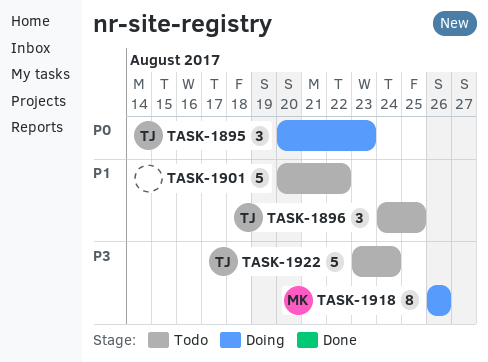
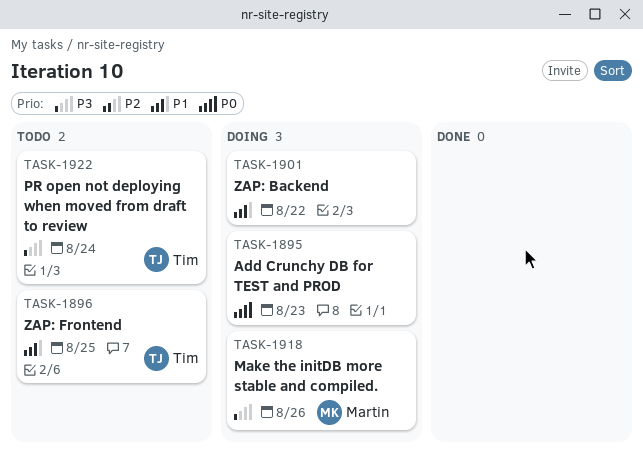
TASK-1895, owner: Tim -> none
TASK-1901, status: Todo -> Doing

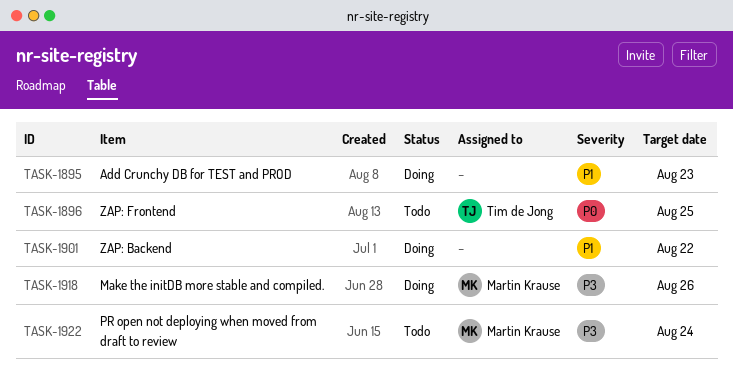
TASK-1895, priority: P0 -> P1
TASK-1896, priority: P1 -> P0
TASK-1922, owner: Tim de Jong -> Martin Krause

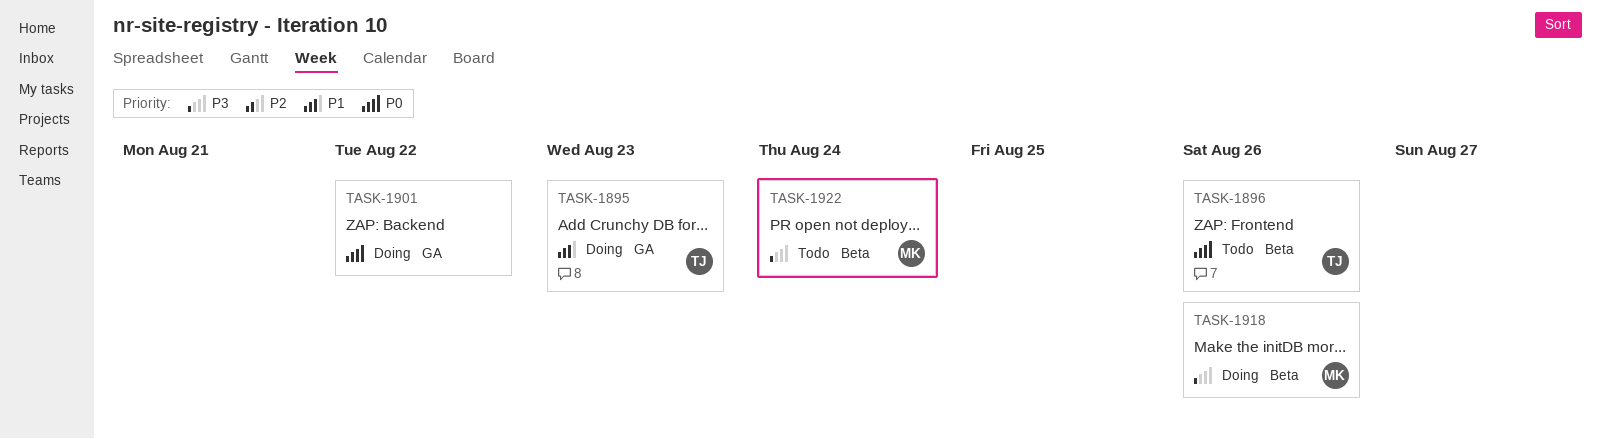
TASK-1895, owner: none -> Tim de Jong
TASK-1896, due: Aug 25 -> Aug 26
TASK-1901, priority: P1 -> P0

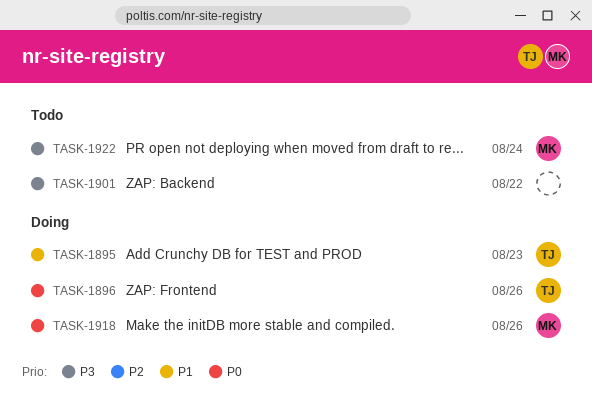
TASK-1896, status: Todo -> Doing
TASK-1901, status: Doing -> Todo
TASK-1901, priority: P0 -> P3
TASK-1918, priority: P3 -> P0

